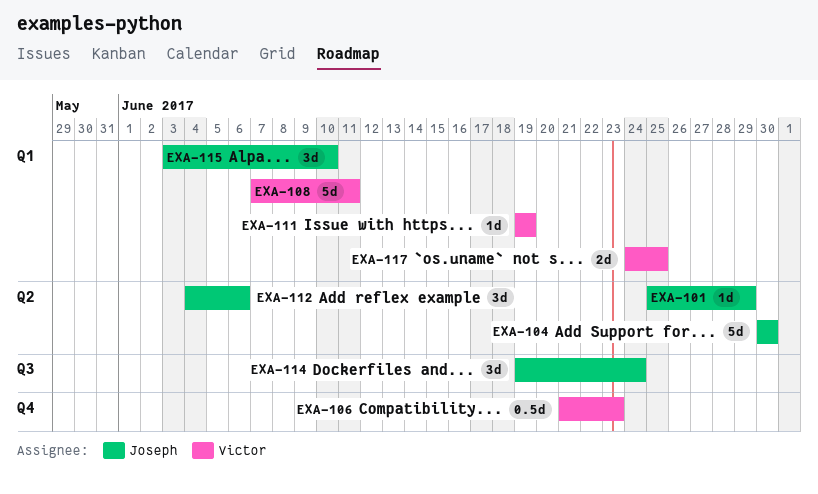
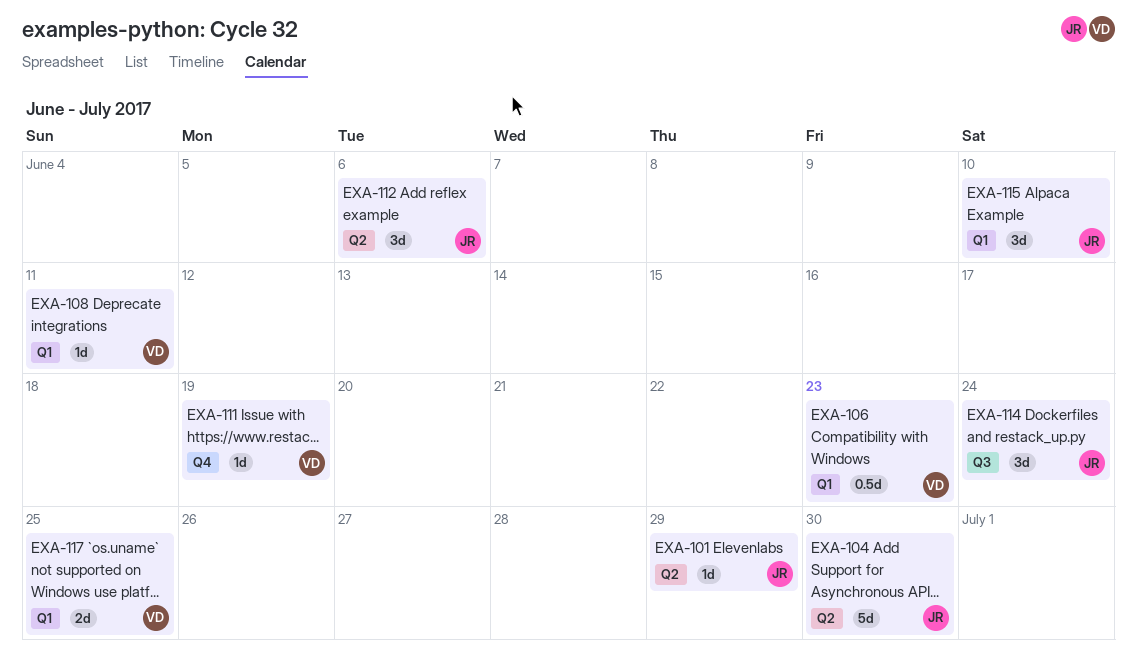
EXA-106, label: Q4 -> Q1
EXA-108, estimate: 5d -> 1d
EXA-111, label: Q1 -> Q4

